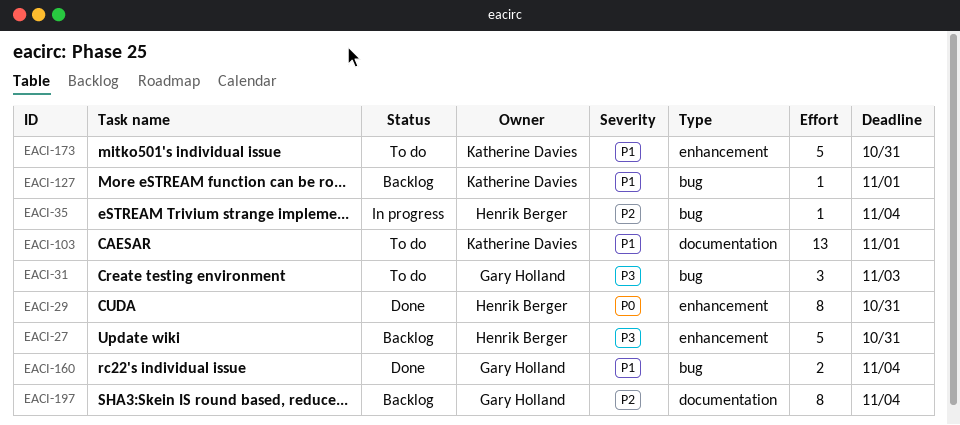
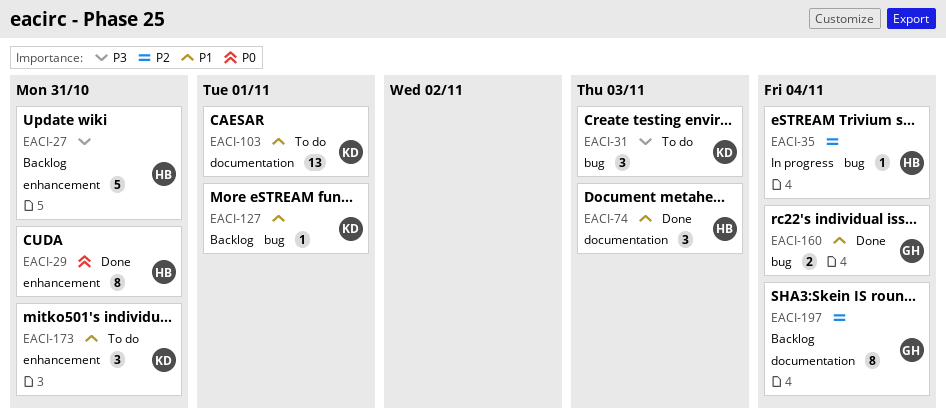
EACI-31, owner: Gary Holland -> Katherine Davies
EACI-74: none -> present
EACI-173, estimate: 5 -> 3

